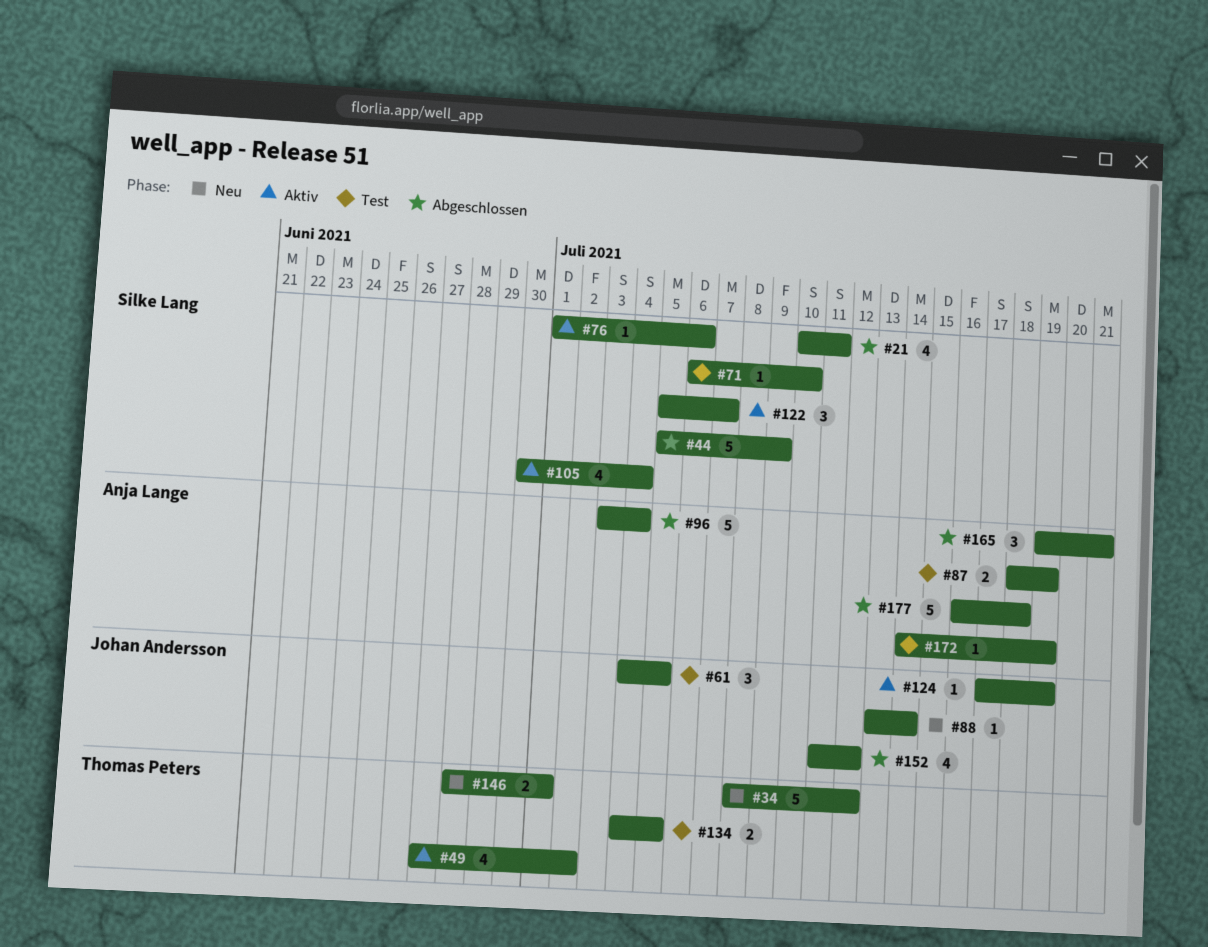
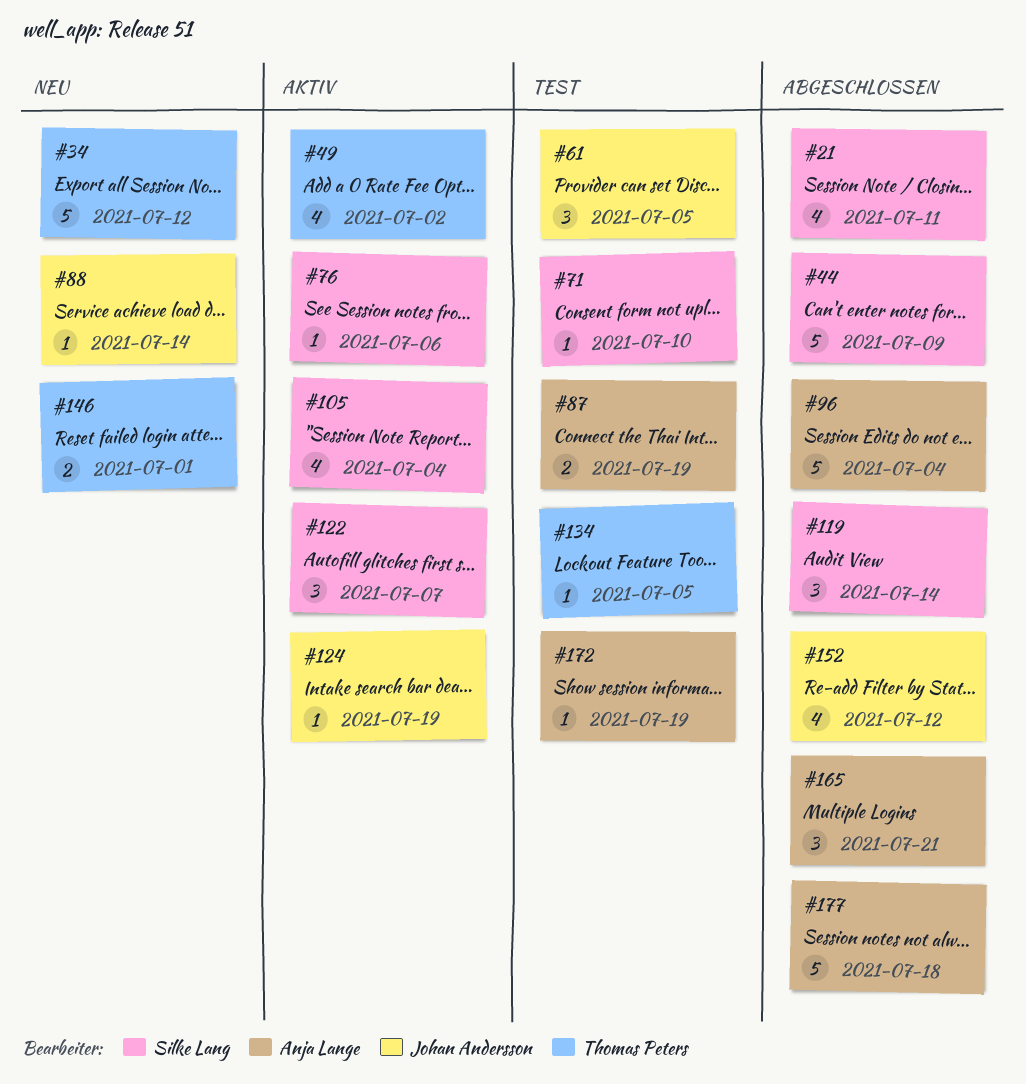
#119: none -> present
#134, estimate: 2 -> 1

